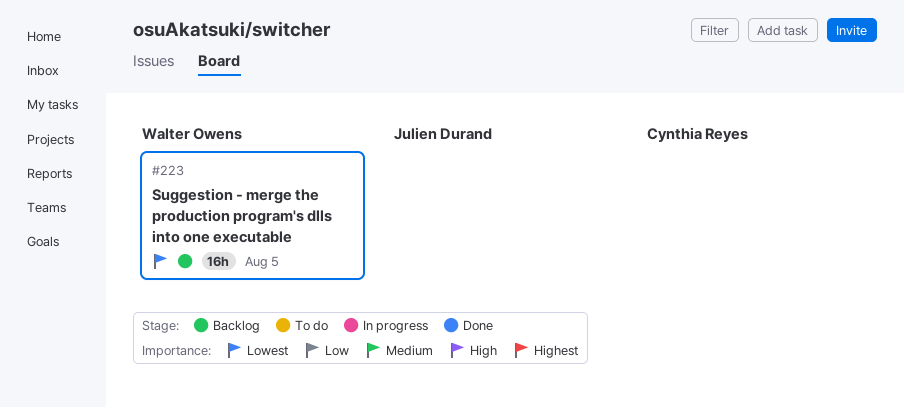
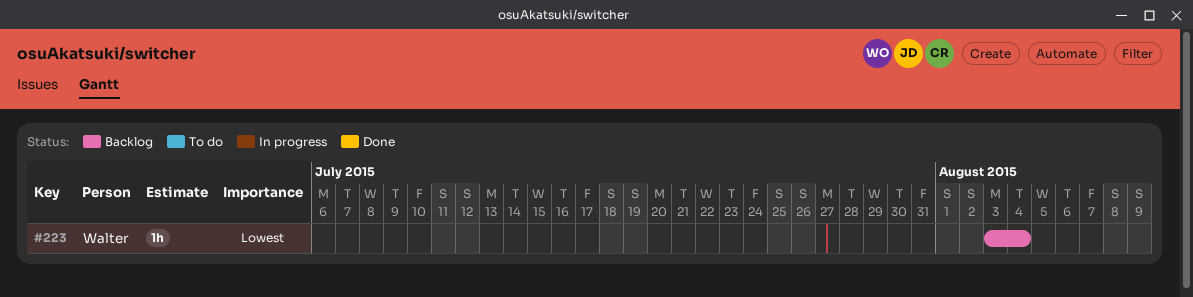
#223, estimate: 16h -> 1h
#223, due: Aug 5 -> Aug 4

